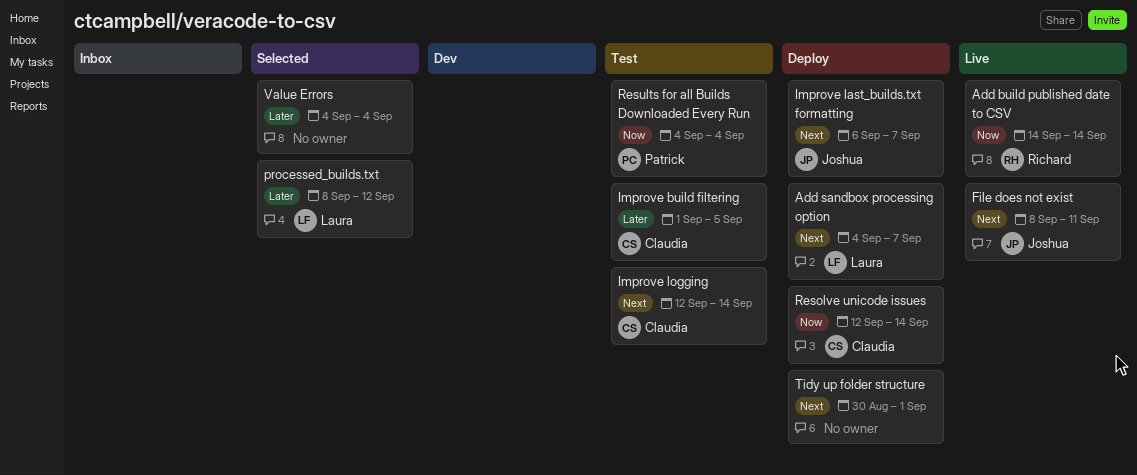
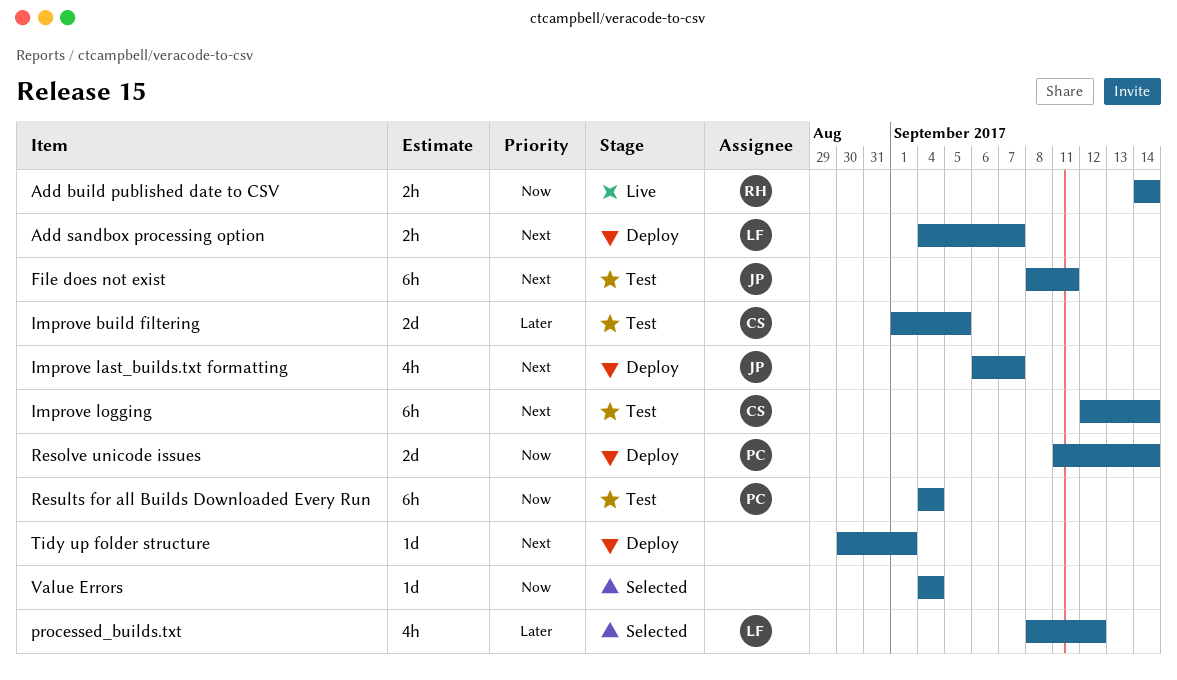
File does not exist, status: Live -> Test
Resolve unicode issues, owner: Claudia -> Patrick
Resolve unicode issues, start: Sep 12 -> Sep 11
Value Errors, priority: Later -> Now

